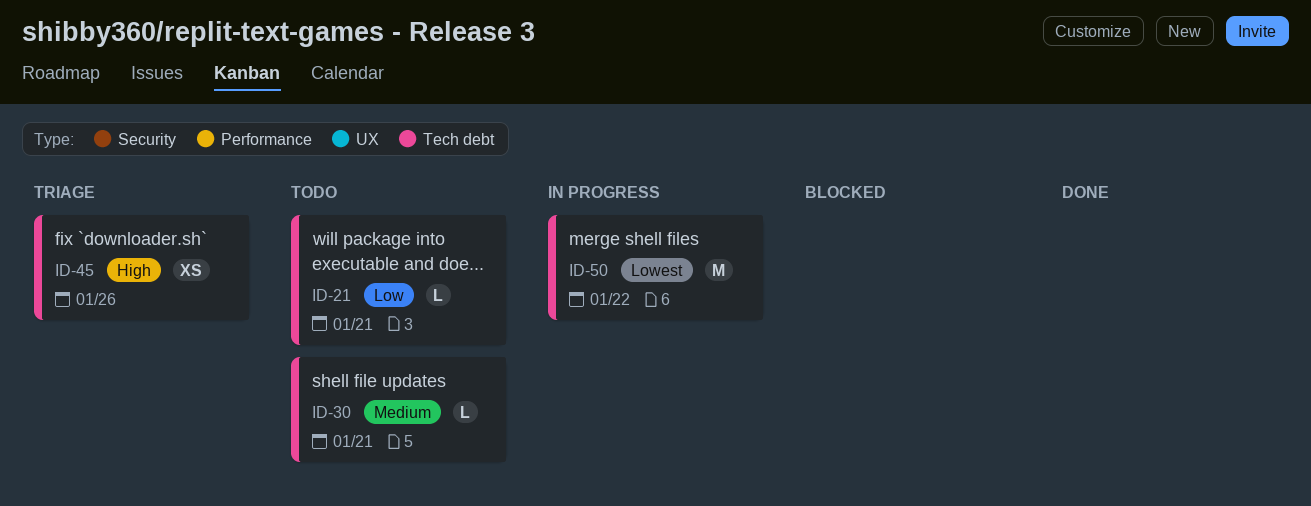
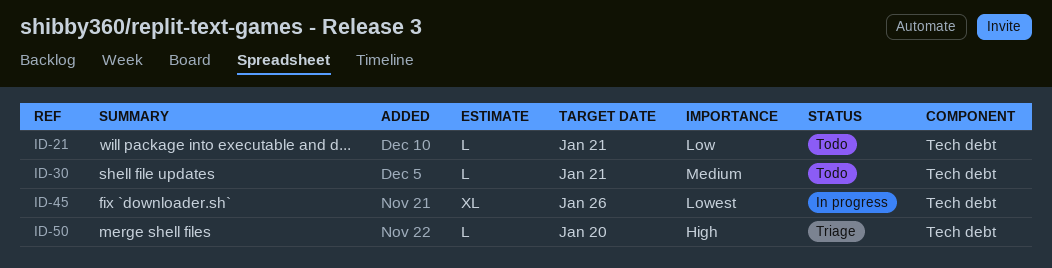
ID-45, status: Triage -> In progress
ID-45, priority: High -> Lowest
ID-45, estimate: XS -> XL
ID-50, status: In progress -> Triage
ID-50, priority: Lowest -> High
ID-50, estimate: M -> L
ID-50, due: Jan 22 -> Jan 20

